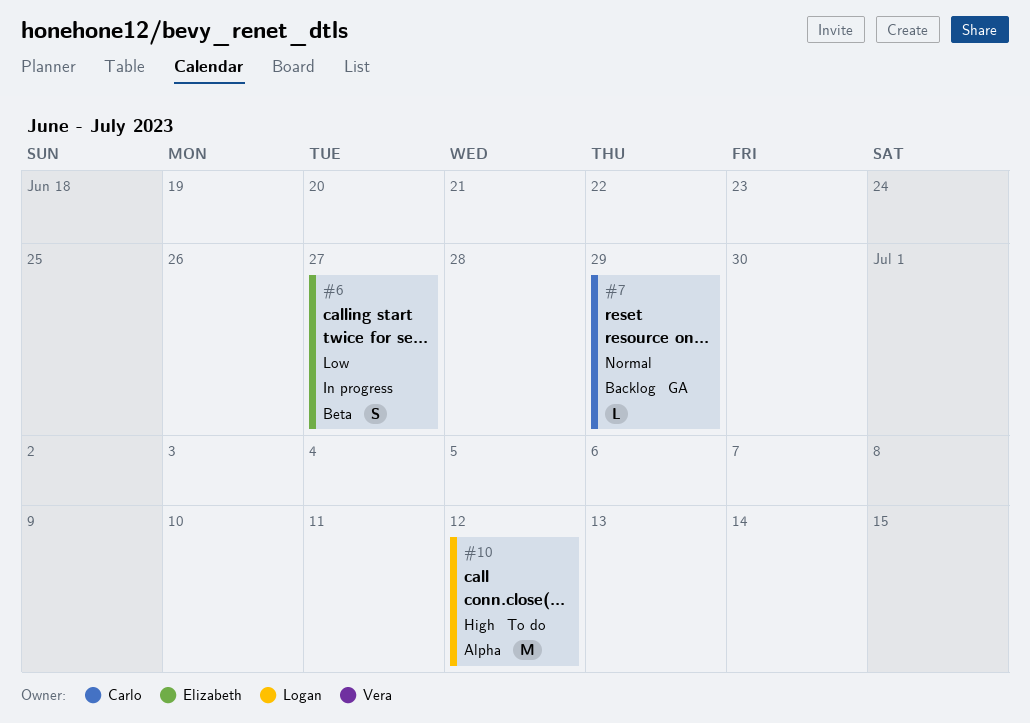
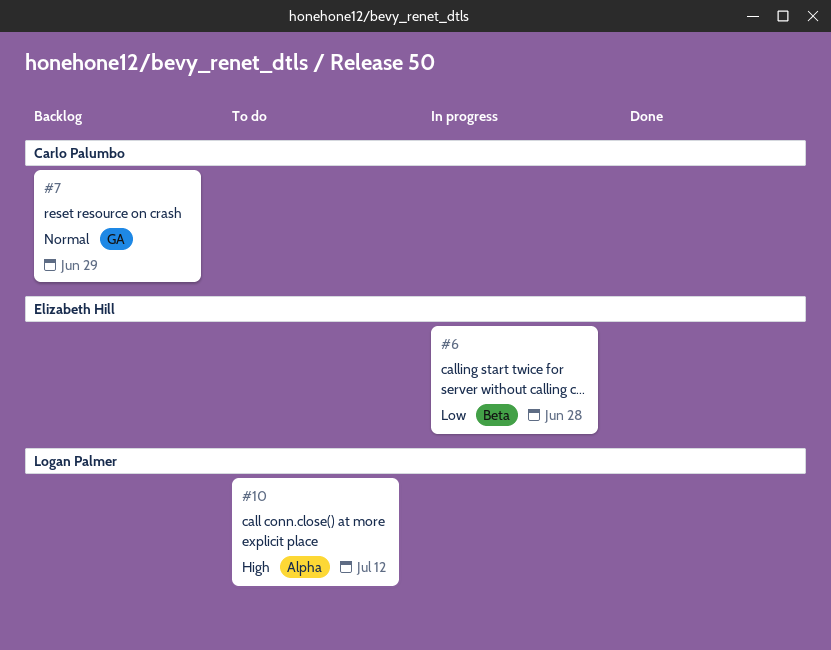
#6, due: Jun 27 -> Jun 28

